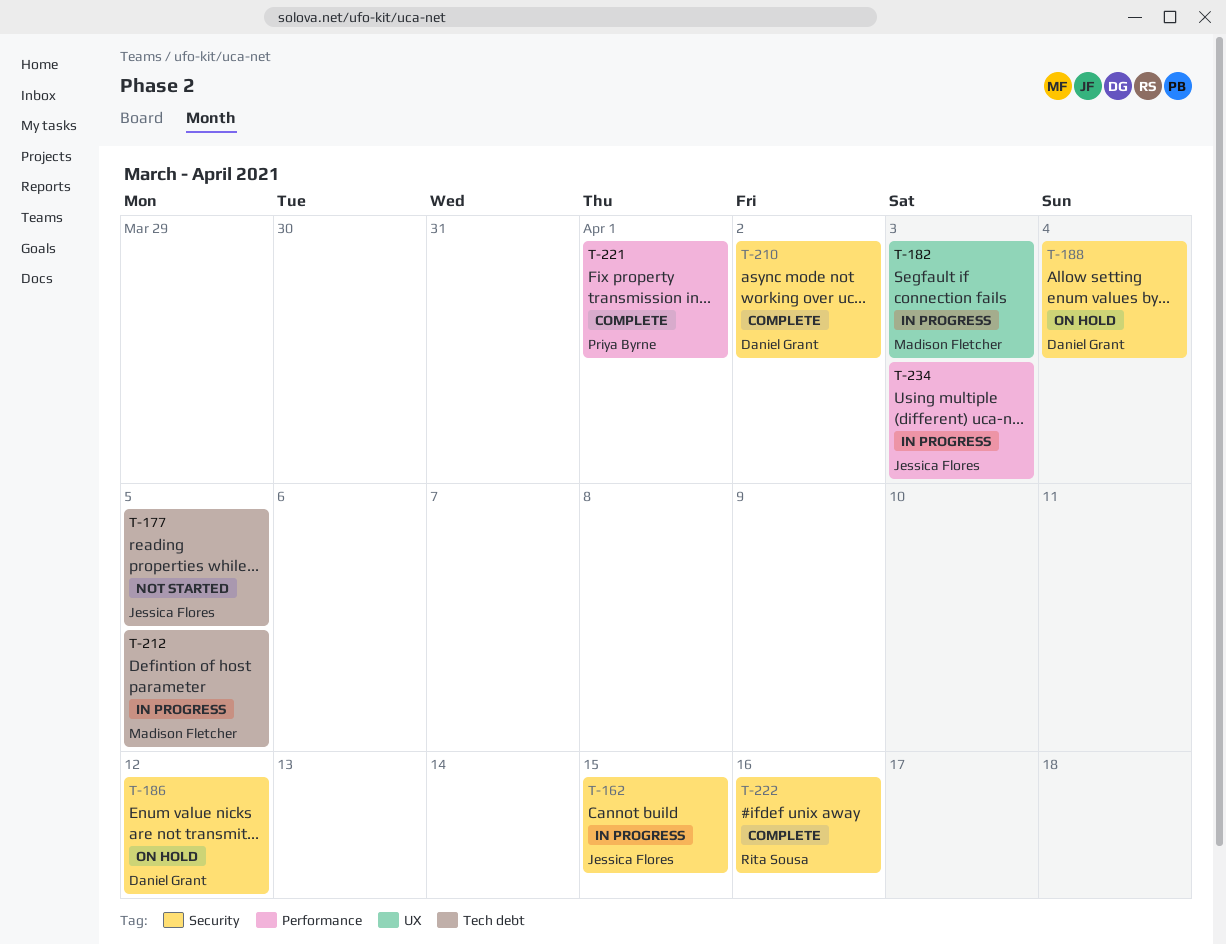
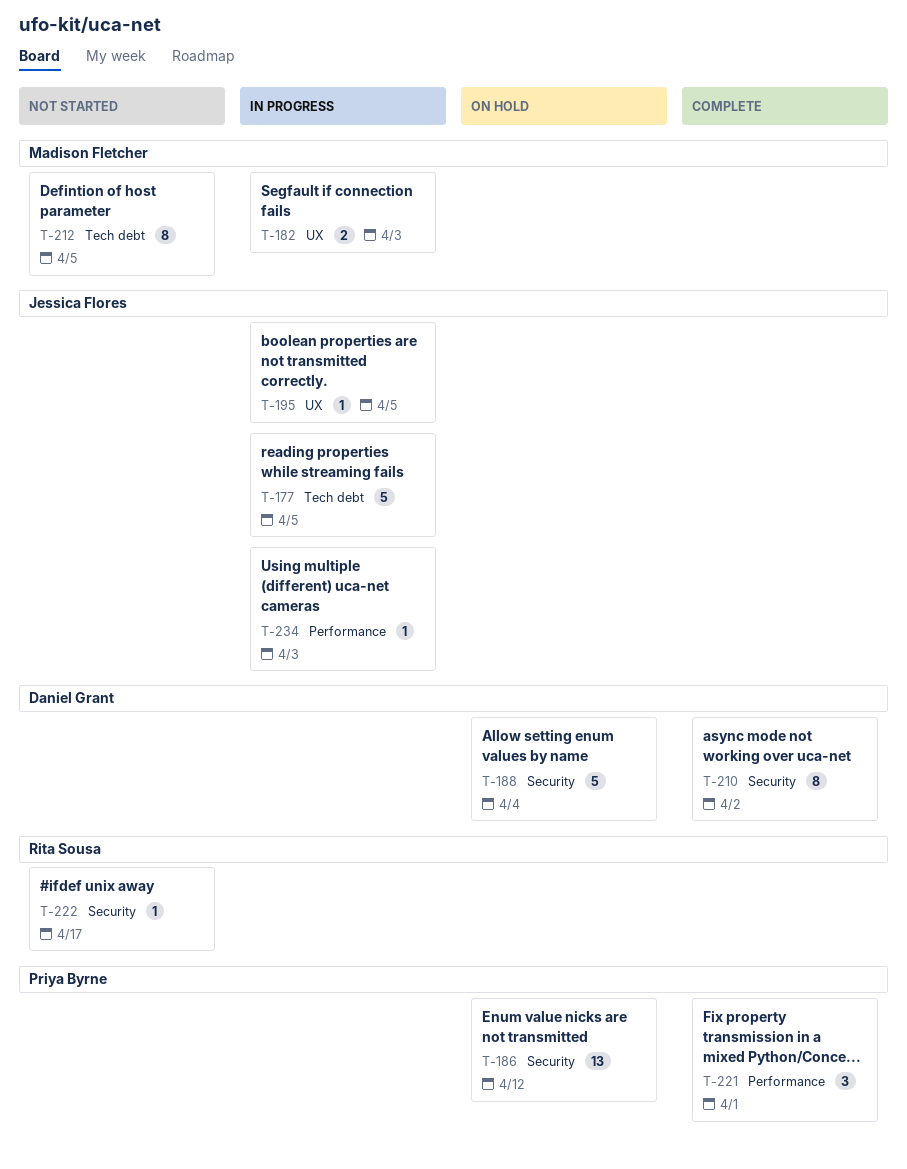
T-162: present -> none
T-177, status: Not started -> In progress
T-186, owner: Daniel Grant -> Priya Byrne
T-195: none -> present
T-212, status: In progress -> Not started
T-222, status: Complete -> Not started
T-222, due: Apr 16 -> Apr 17

